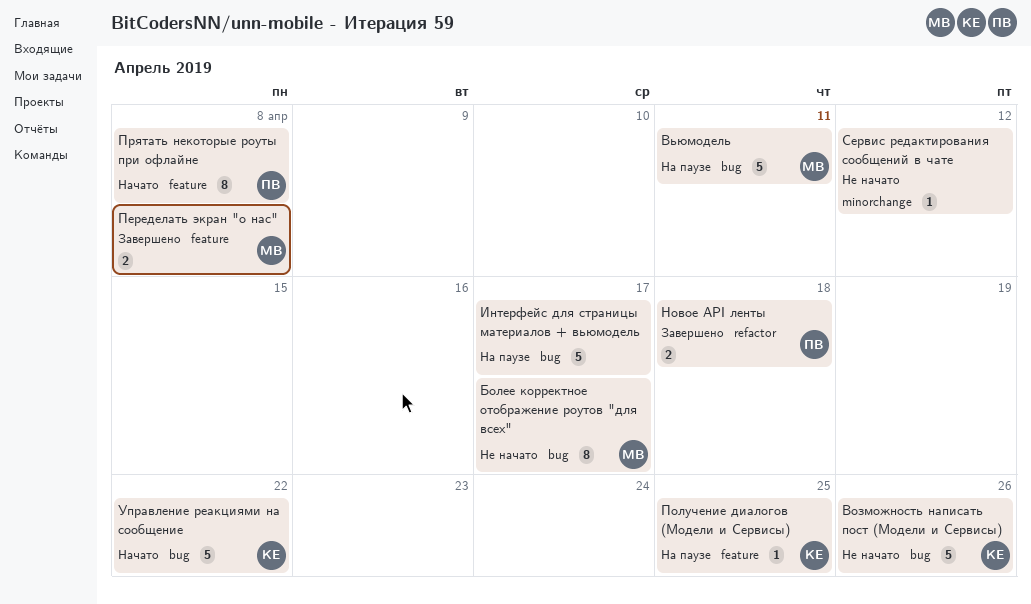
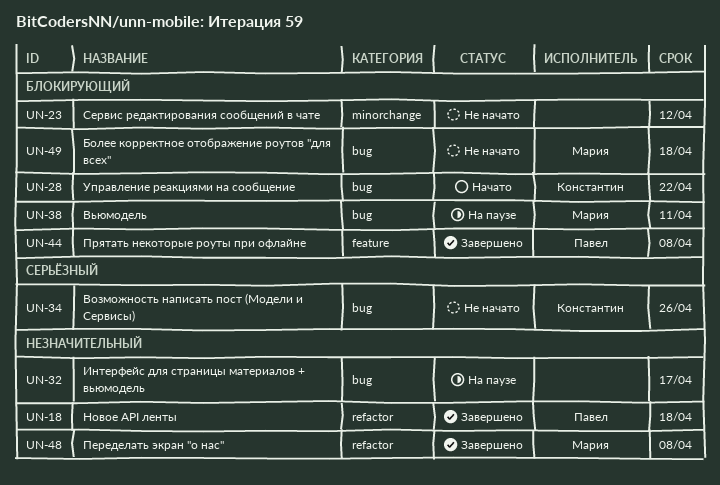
Более корректное отображение роутов "для всех", due: Apr 17 -> Apr 18
Переделать экран "о нас", label: feature -> refactor
Получение диалогов (Модели и Сервисы): present -> none
Прятать некоторые роуты при офлайне, status: Начато -> Завершено

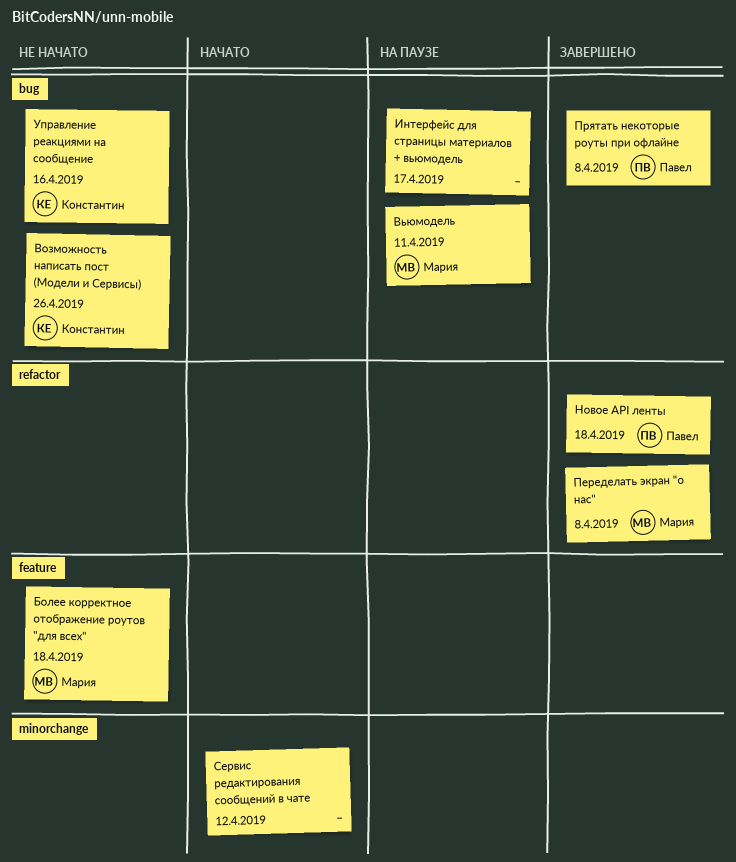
Более корректное отображение роутов "для всех", label: bug -> feature
Прятать некоторые роуты при офлайне, label: feature -> bug
Сервис редактирования сообщений в чате, status: Не начато -> Начато
Управление реакциями на сообщение, status: Начато -> Не начато
Управление реакциями на сообщение, due: Apr 22 -> Apr 16

